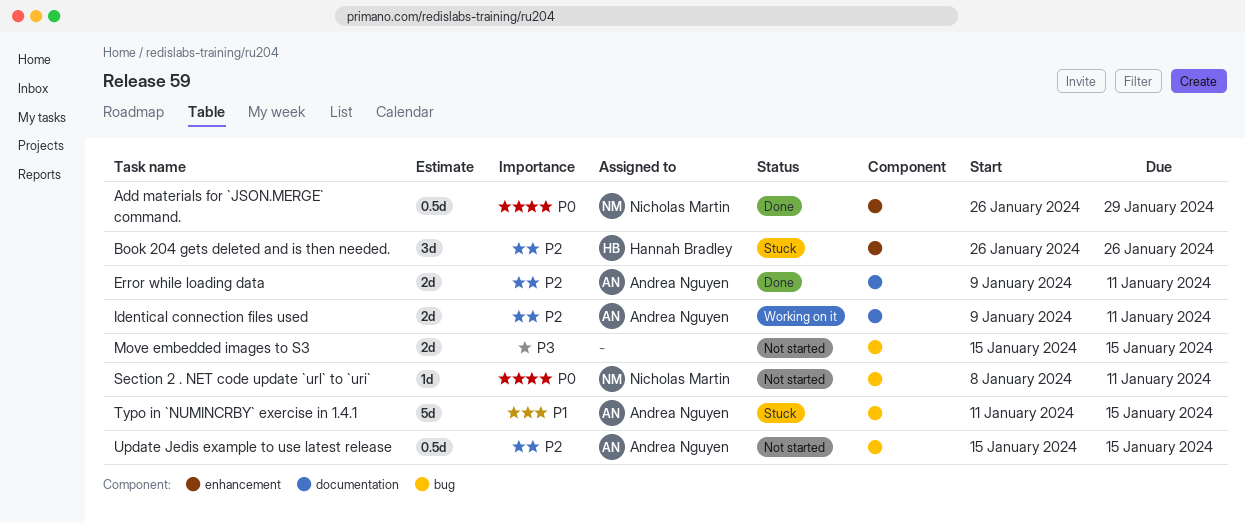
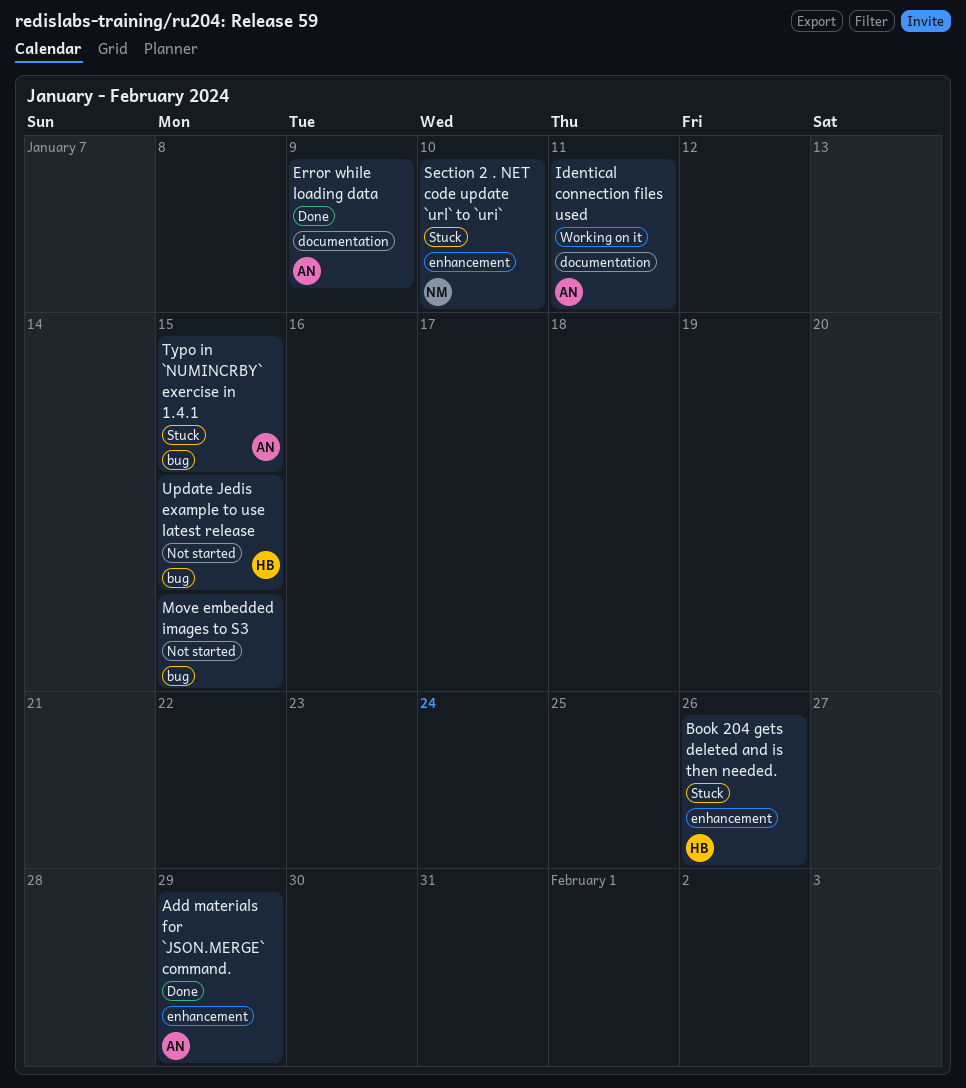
Add materials for `JSON.MERGE` command., owner: Nicholas Martin -> Andrea Nguyen
Error while loading data, due: Jan 11 -> Jan 9
Section 2 . NET code update `url` to `uri`, status: Not started -> Stuck
Section 2 . NET code update `url` to `uri`, label: bug -> enhancement
Section 2 . NET code update `url` to `uri`, due: Jan 11 -> Jan 10
Update Jedis example to use latest release, owner: Andrea Nguyen -> Hannah Bradley

